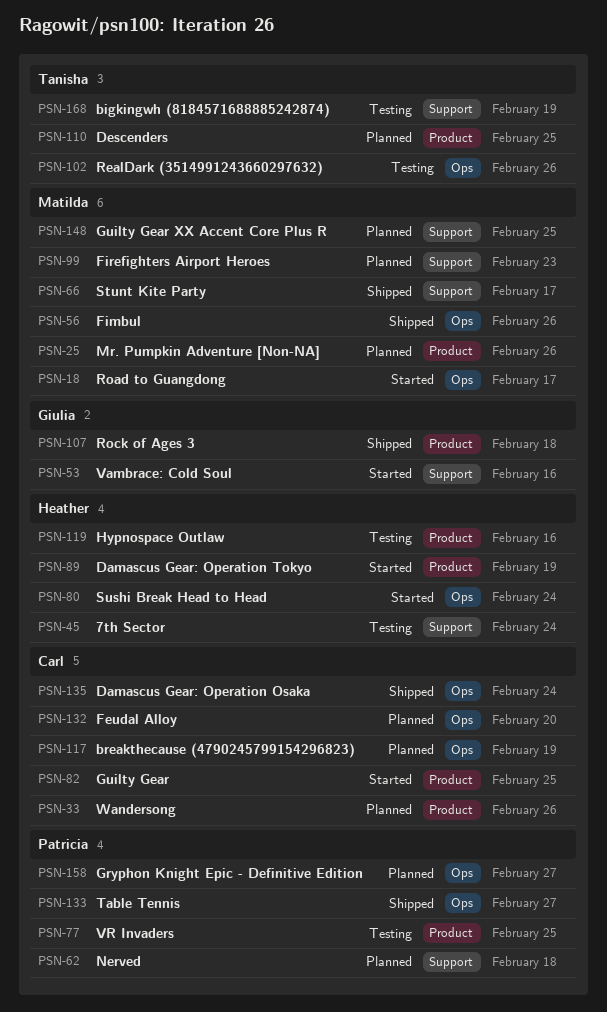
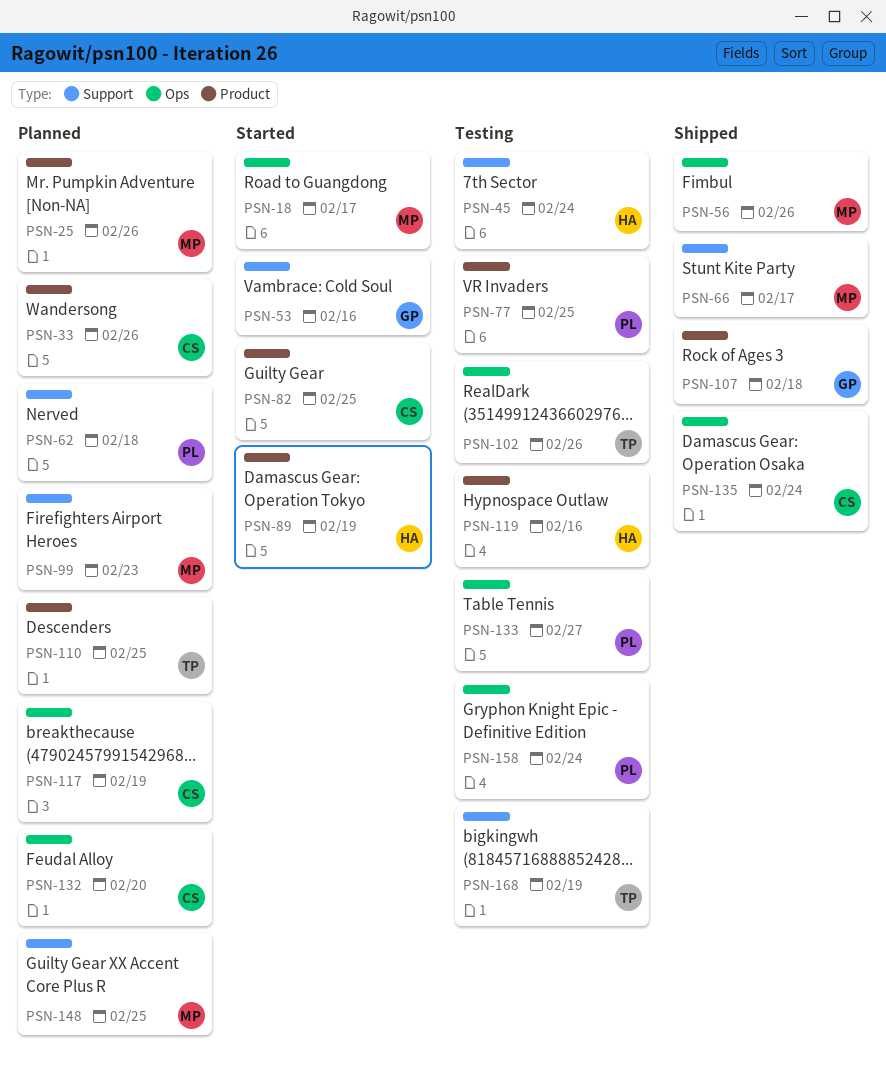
PSN-80: present -> none
PSN-133, status: Shipped -> Testing
PSN-158, status: Planned -> Testing
PSN-158, due: Feb 27 -> Feb 24

